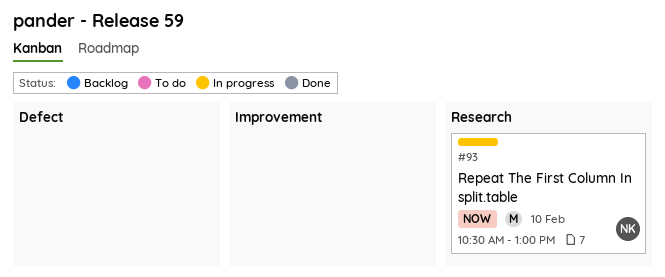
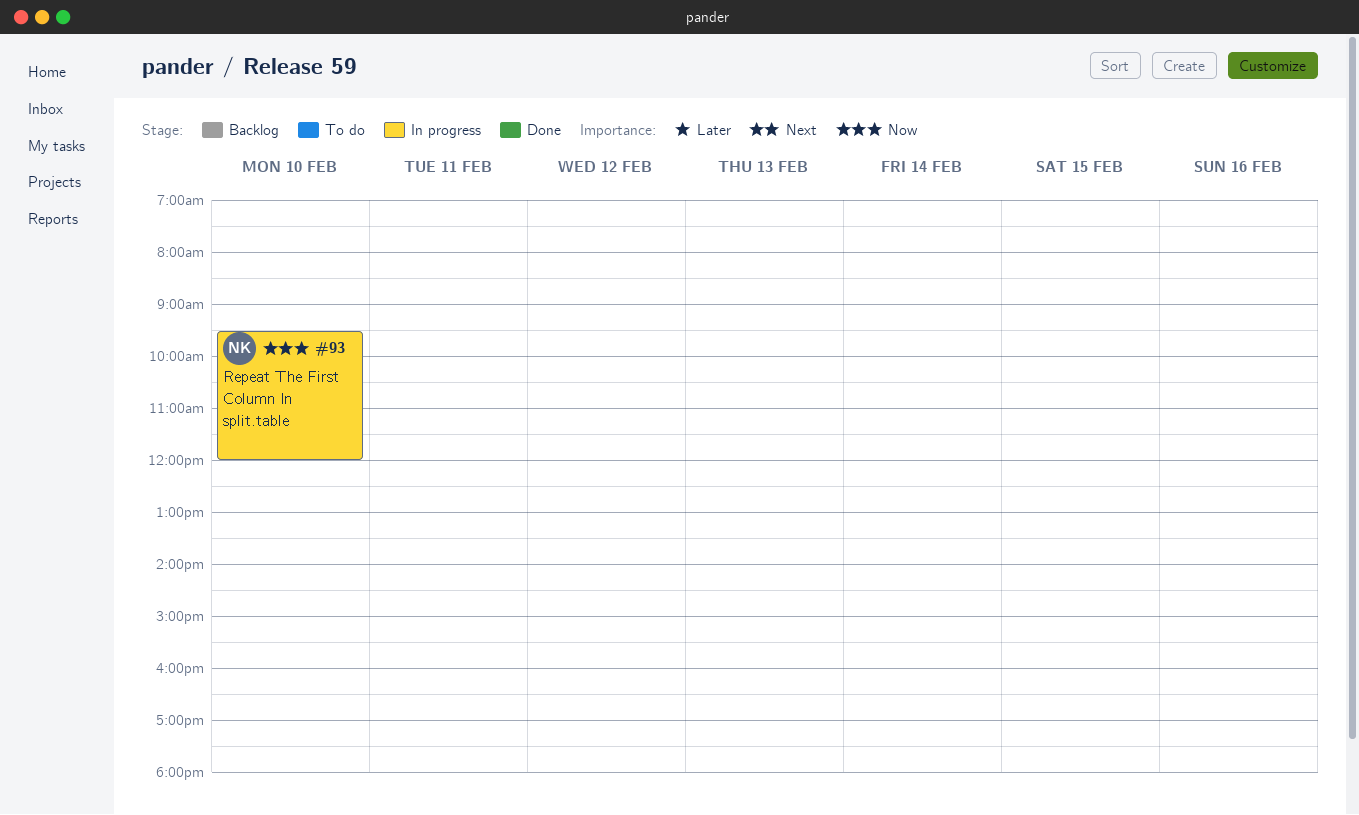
#93, begins: 10:30 -> 09:30
#93, ends: 13:00 -> 12:00

